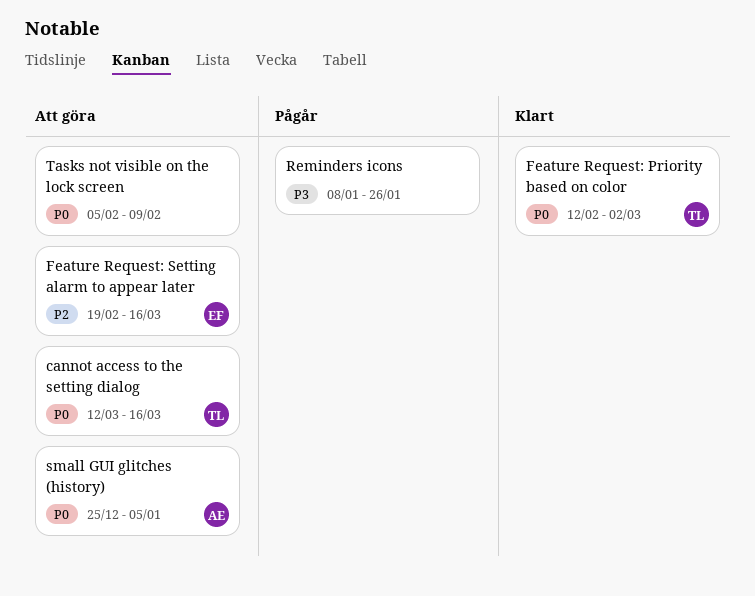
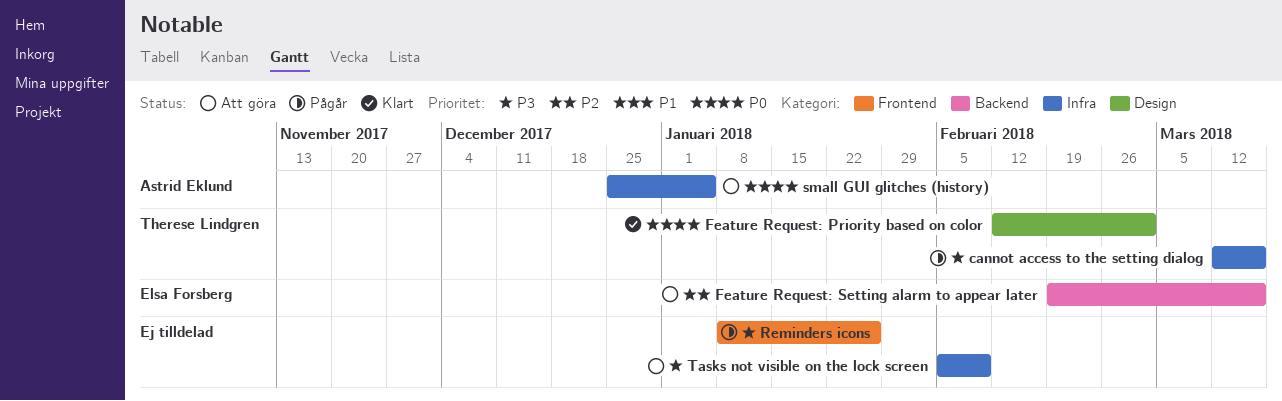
cannot access to the setting dialog, status: Att göra -> Pågår
cannot access to the setting dialog, priority: P0 -> P3
Tasks not visible on the lock screen, priority: P0 -> P3

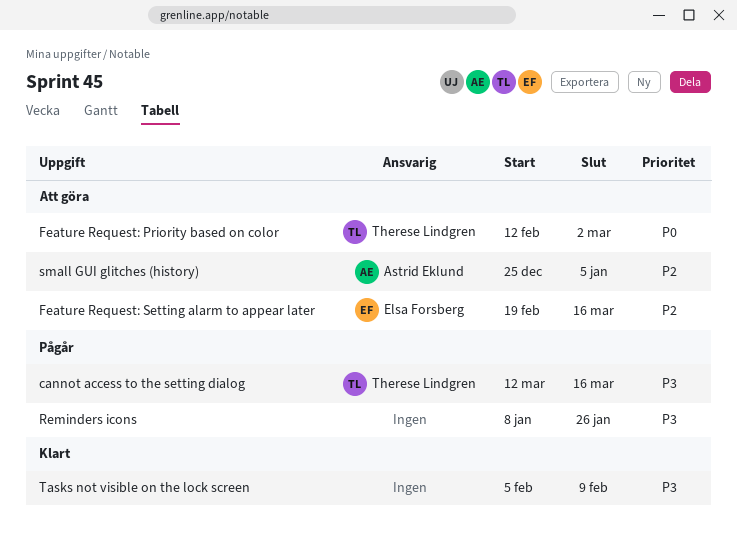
Feature Request: Priority based on color, status: Klart -> Att göra
small GUI glitches (history), priority: P0 -> P2
Tasks not visible on the lock screen, status: Att göra -> Klart

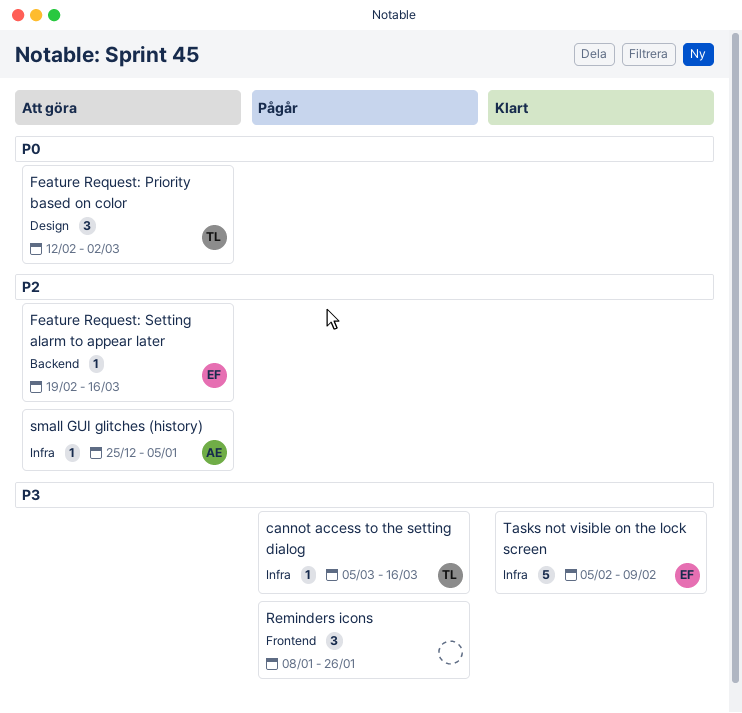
cannot access to the setting dialog, start: Mar 12 -> Mar 5
Tasks not visible on the lock screen, owner: none -> Elsa Forsberg

